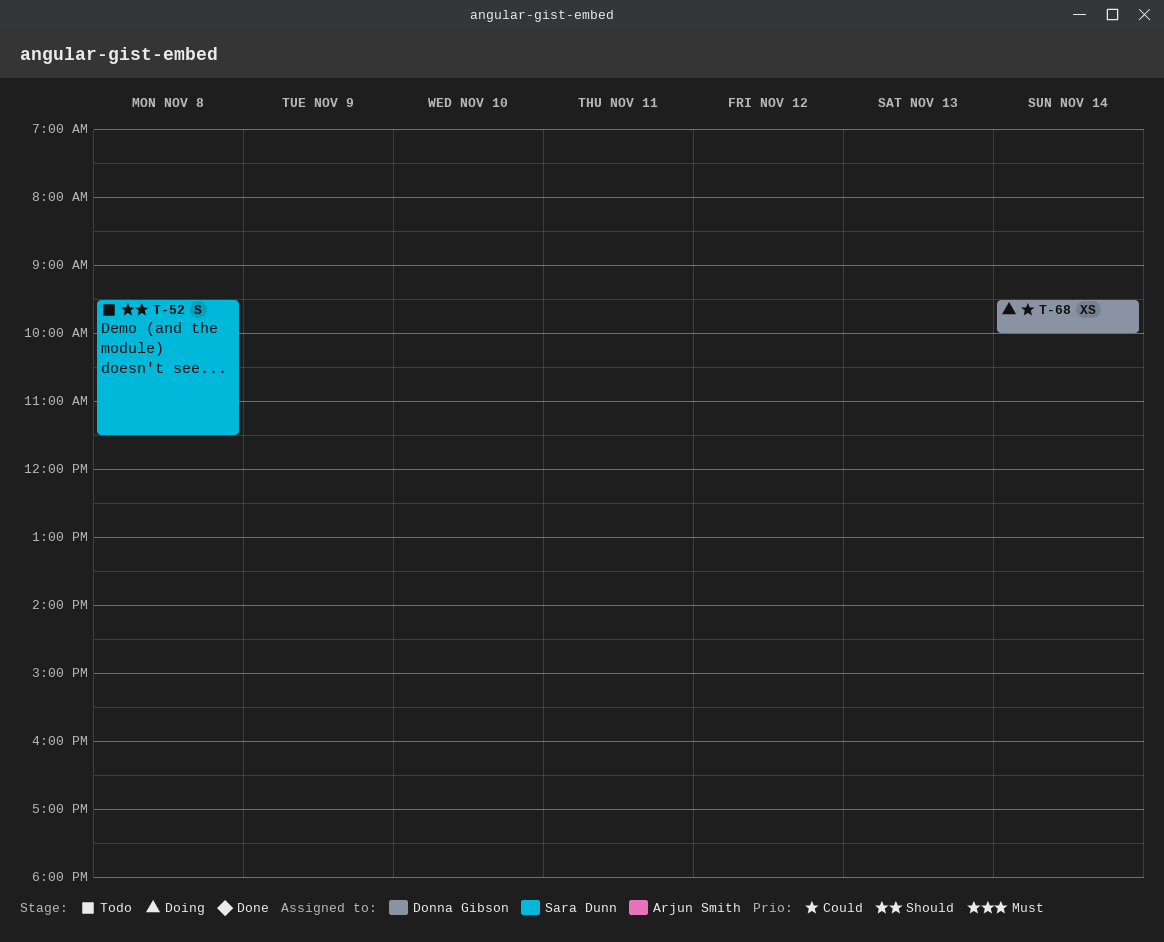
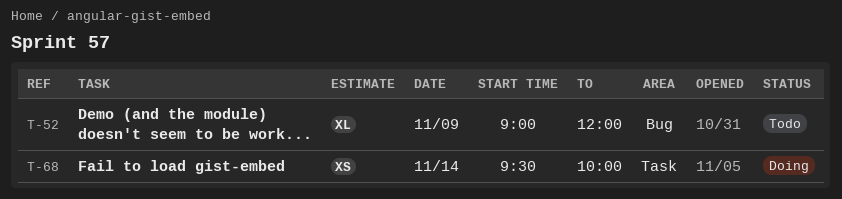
T-52, estimate: S -> XL
T-52, day: Nov 8 -> Nov 9
T-52, begins: 09:30 -> 09:00
T-52, ends: 11:30 -> 12:00

